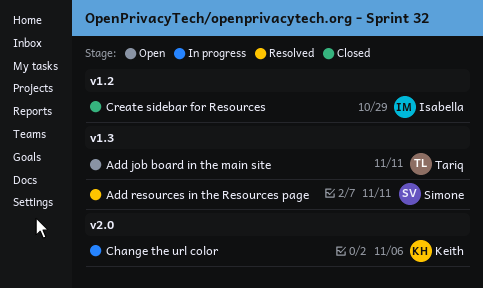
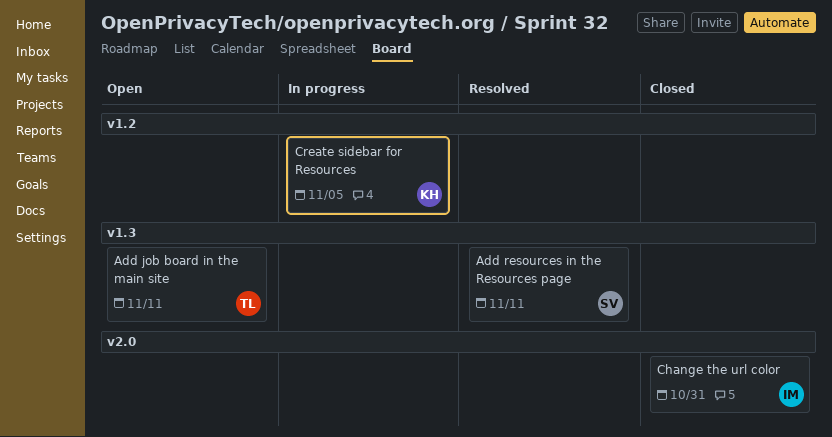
Change the url color, status: In progress -> Closed
Change the url color, owner: Keith -> Isabella
Change the url color, due: Nov 6 -> Oct 31
Create sidebar for Resources, status: Closed -> In progress
Create sidebar for Resources, owner: Isabella -> Keith
Create sidebar for Resources, due: Oct 29 -> Nov 5

